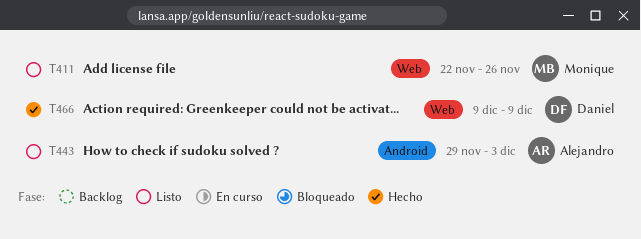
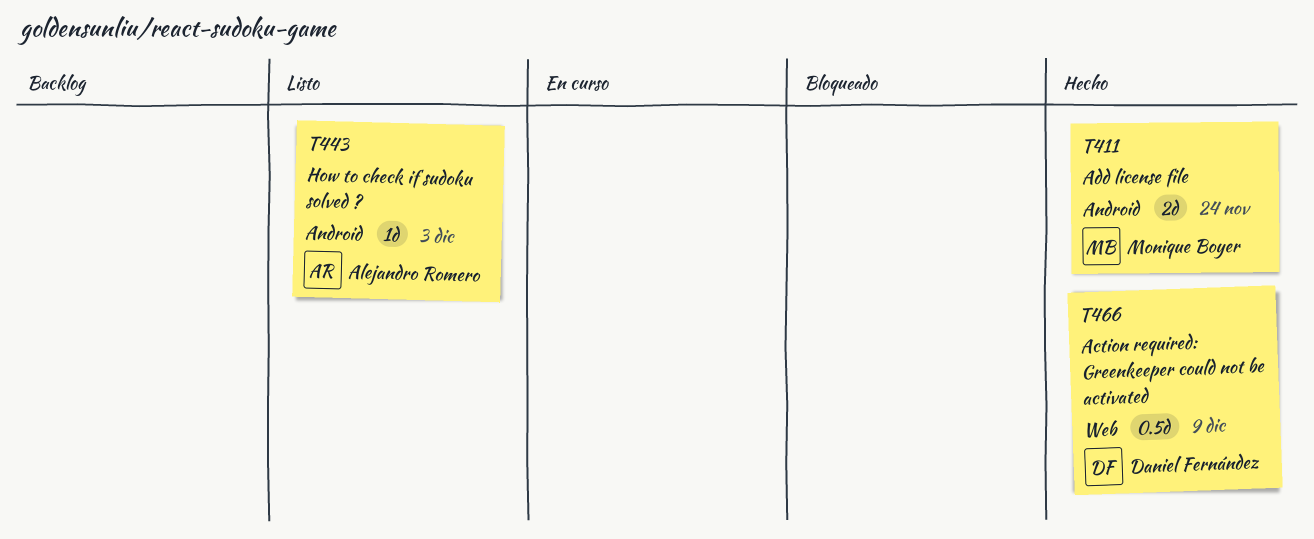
T411, status: Listo -> Hecho
T411, label: Web -> Android
T411, due: Nov 26 -> Nov 24

